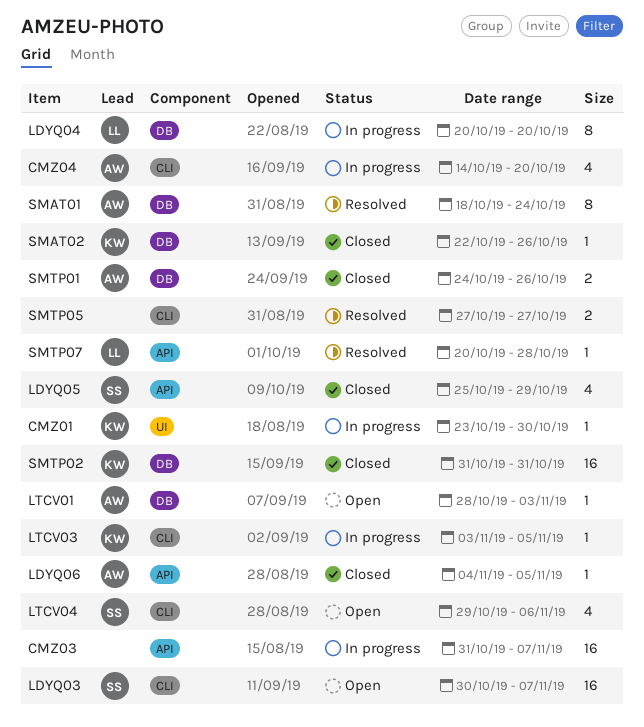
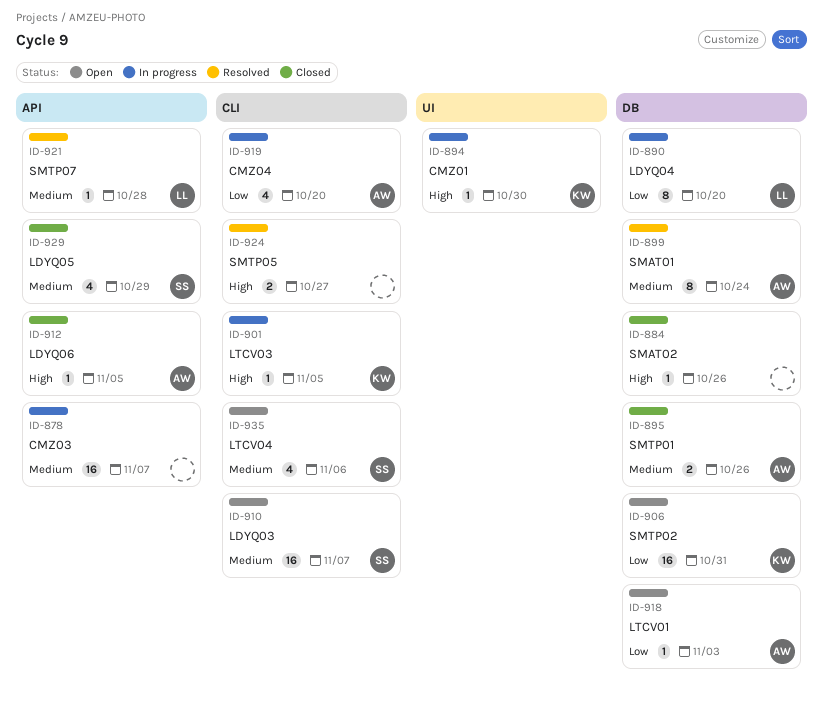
SMAT02, owner: KW -> none
SMTP02, status: Closed -> Open

